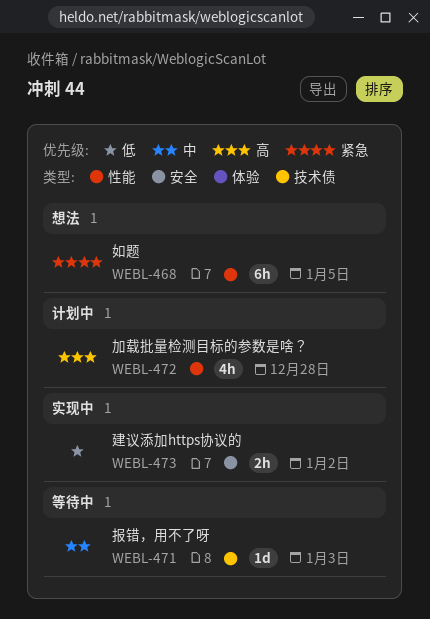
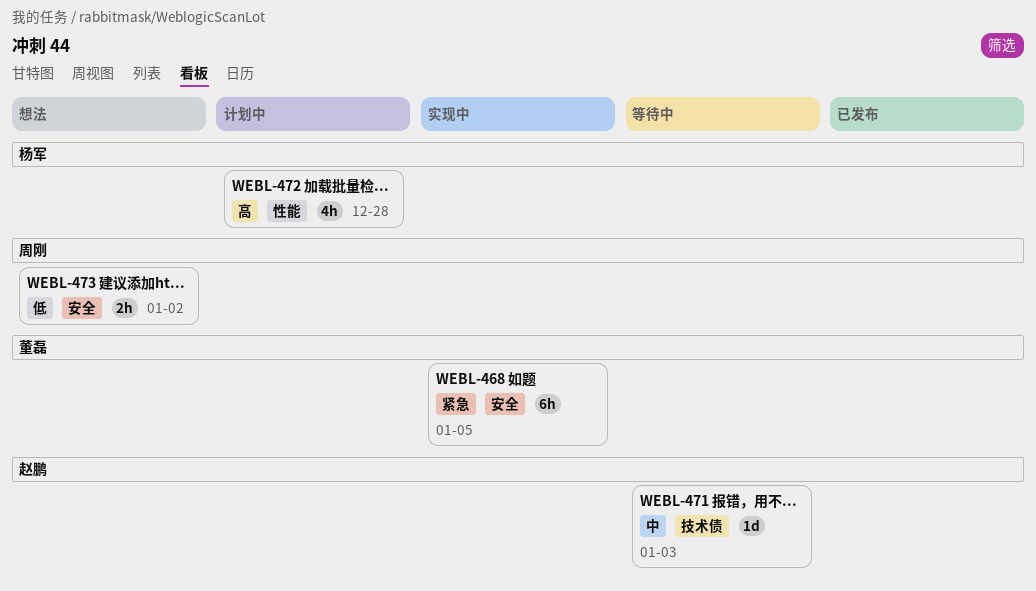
WEBL-468, status: 想法 -> 实现中
WEBL-468, label: 性能 -> 安全
WEBL-473, status: 实现中 -> 想法

